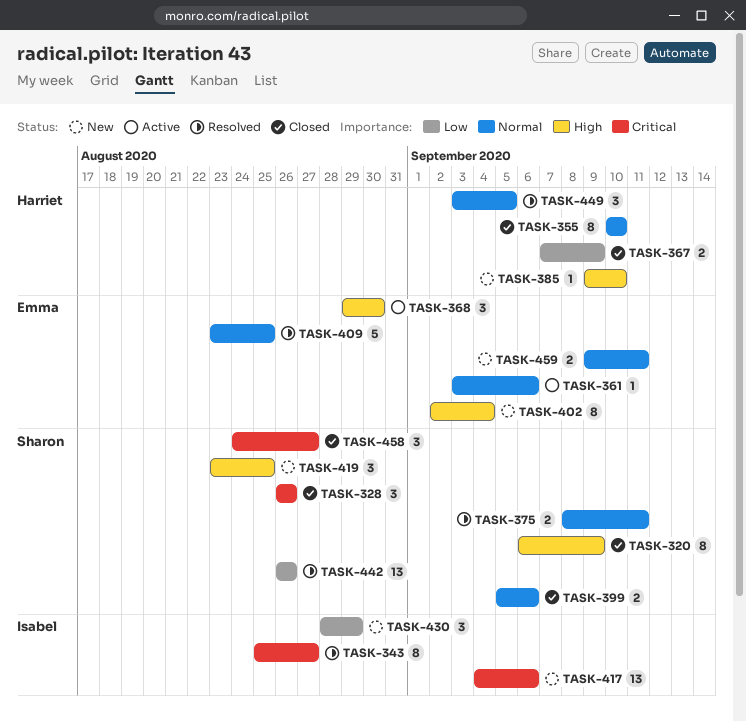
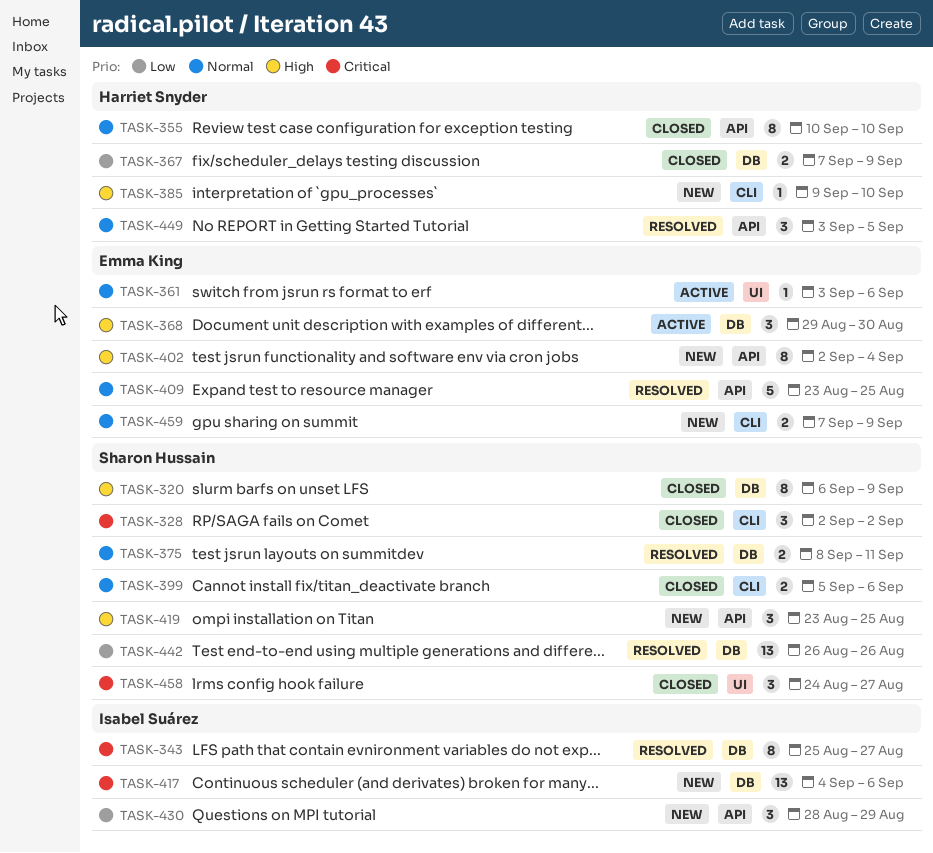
TASK-328, start: Aug 26 -> Sep 2
TASK-328, due: Aug 26 -> Sep 2
TASK-459, start: Sep 9 -> Sep 7
TASK-459, due: Sep 11 -> Sep 9

